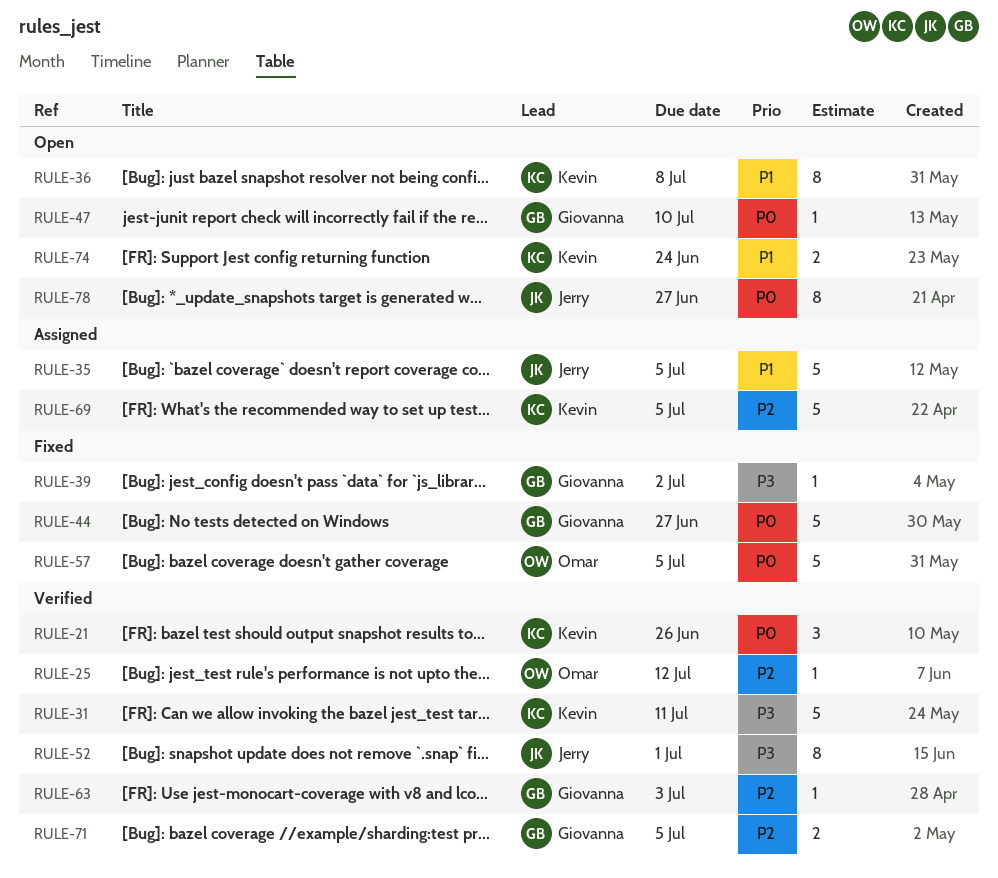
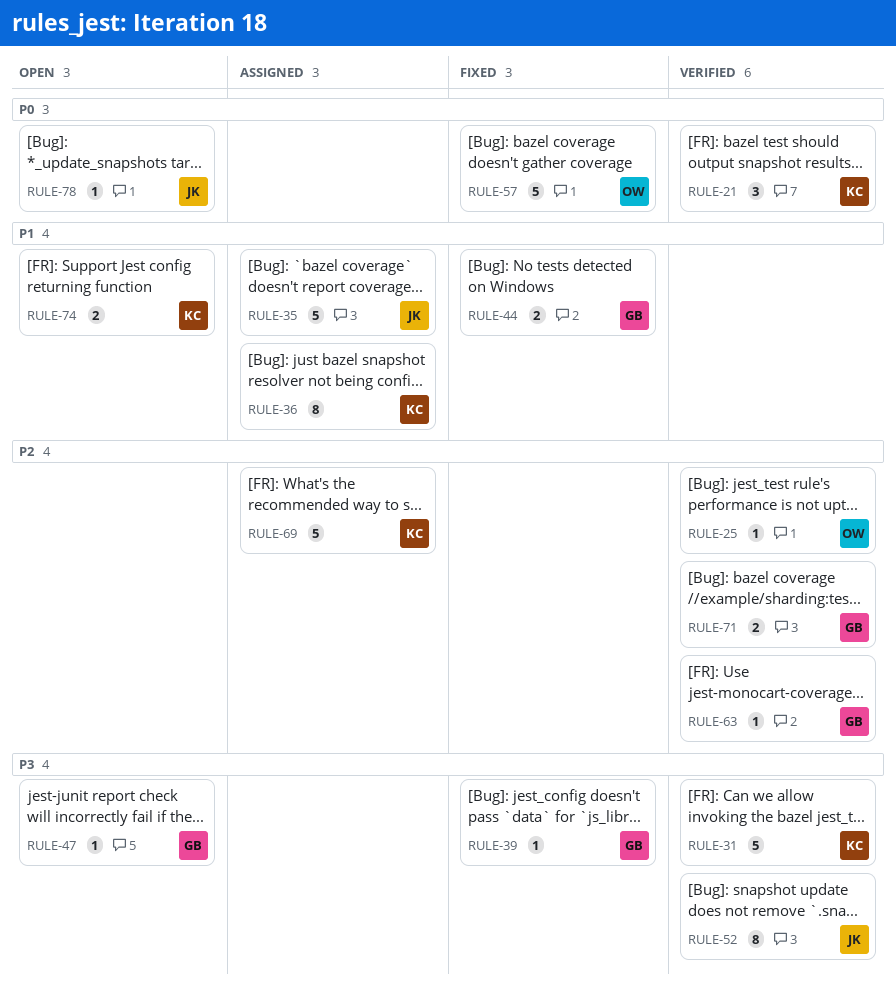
RULE-36, status: Open -> Assigned
RULE-44, priority: P0 -> P1
RULE-44, estimate: 5 -> 2
RULE-47, priority: P0 -> P3
RULE-78, estimate: 8 -> 1

